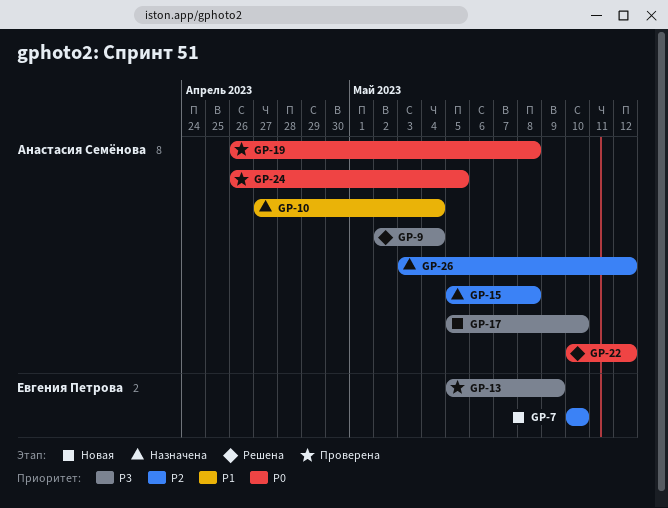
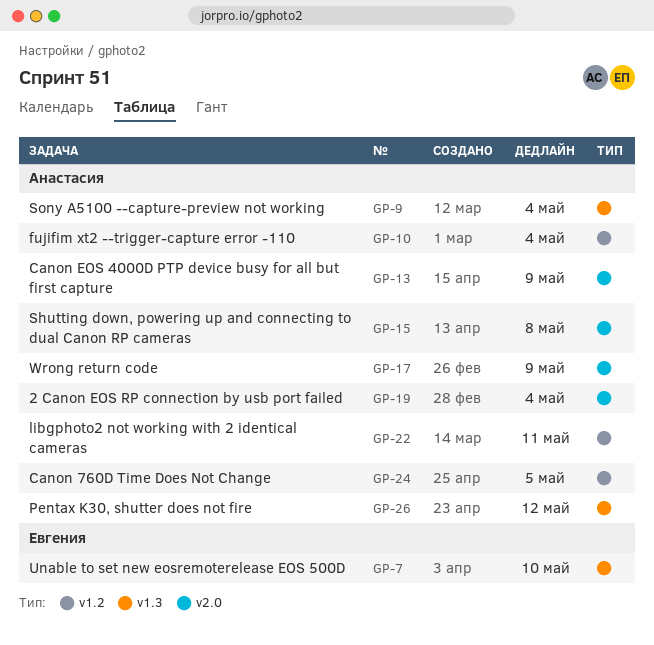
GP-13, owner: Евгения Петрова -> Анастасия Семёнова
GP-17, due: May 10 -> May 9
GP-19, due: May 8 -> May 4
GP-22, due: May 12 -> May 11

